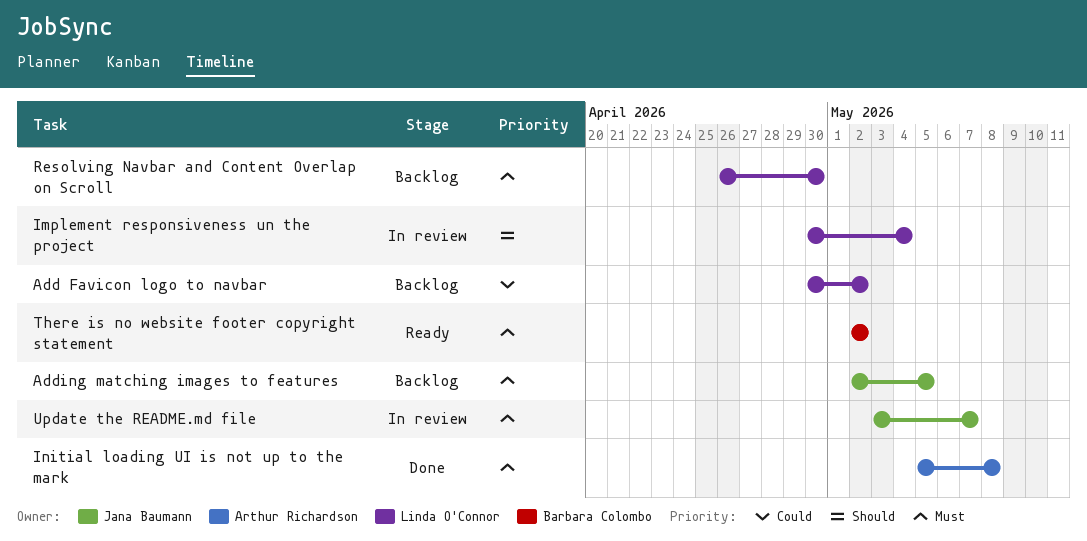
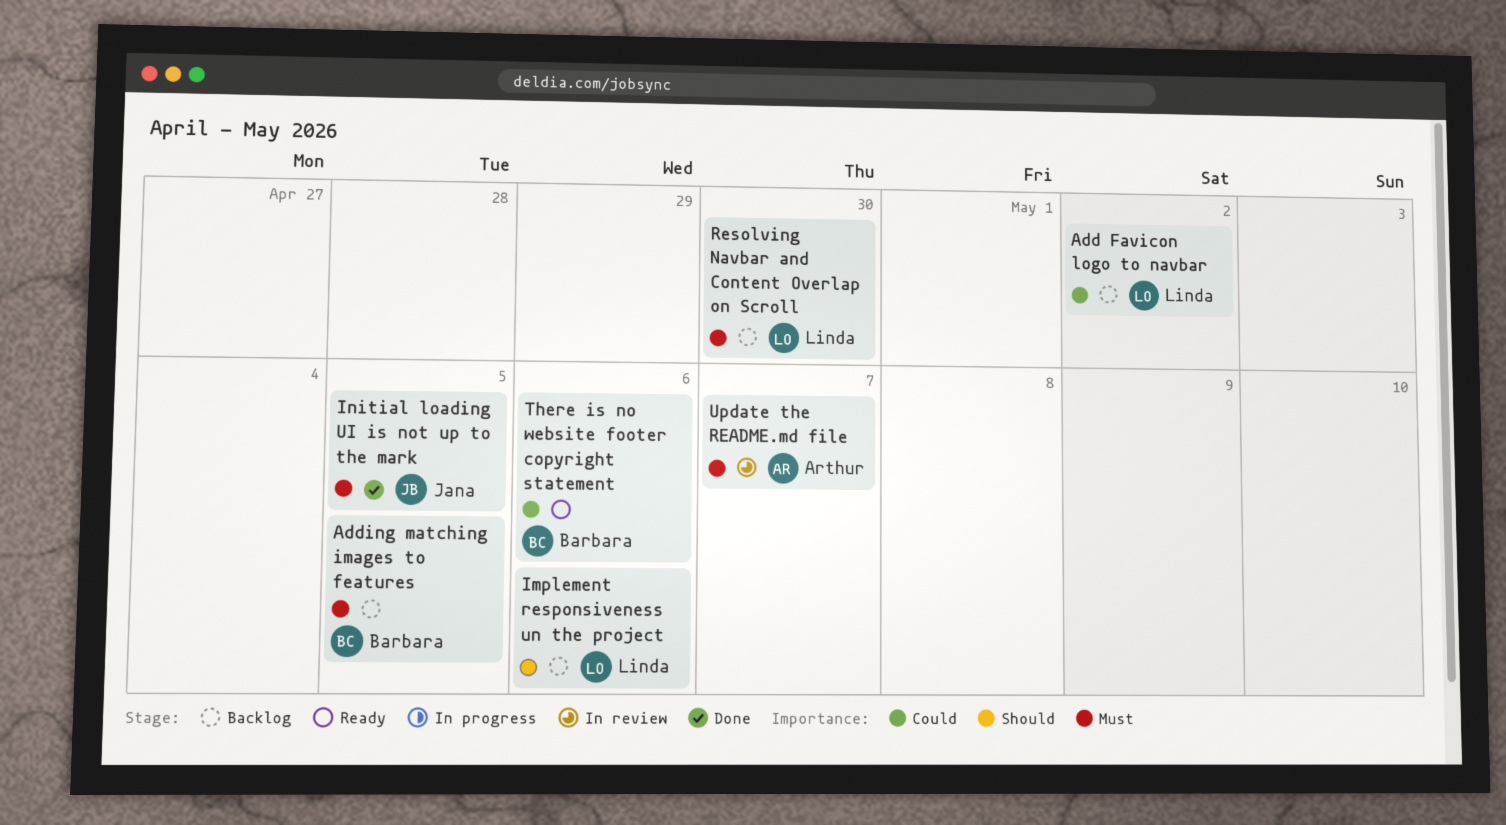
Adding matching images to features, owner: Jana Baumann -> Barbara Colombo
Implement responsiveness un the project, status: In review -> Backlog
Implement responsiveness un the project, due: May 4 -> May 6
Initial loading UI is not up to the mark, owner: Arthur Richardson -> Jana Baumann
Initial loading UI is not up to the mark, due: May 8 -> May 5
There is no website footer copyright statement, priority: Must -> Could
There is no website footer copyright statement, due: May 2 -> May 6
Update the README.md file, owner: Jana Baumann -> Arthur Richardson

